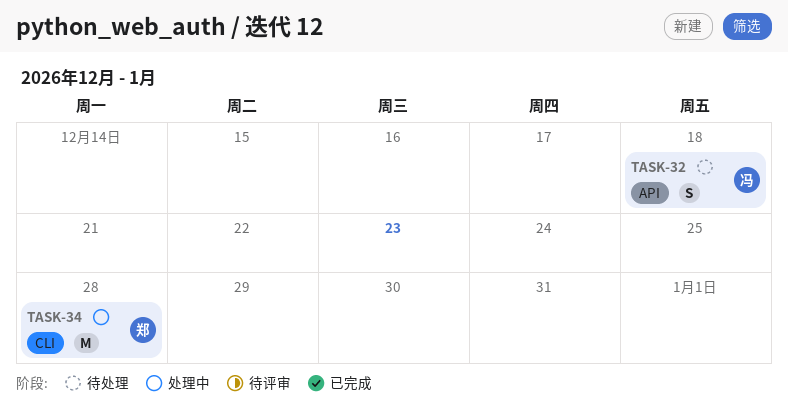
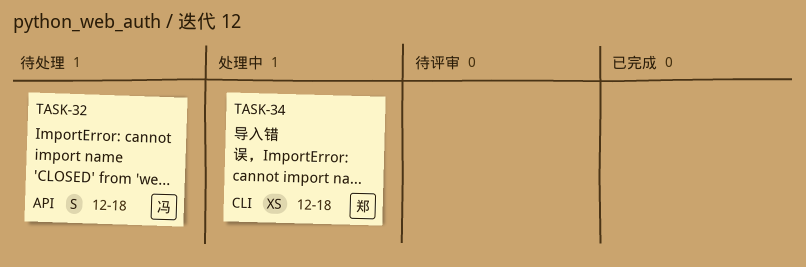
TASK-34, estimate: M -> XS
TASK-34, due: Dec 28 -> Dec 18

